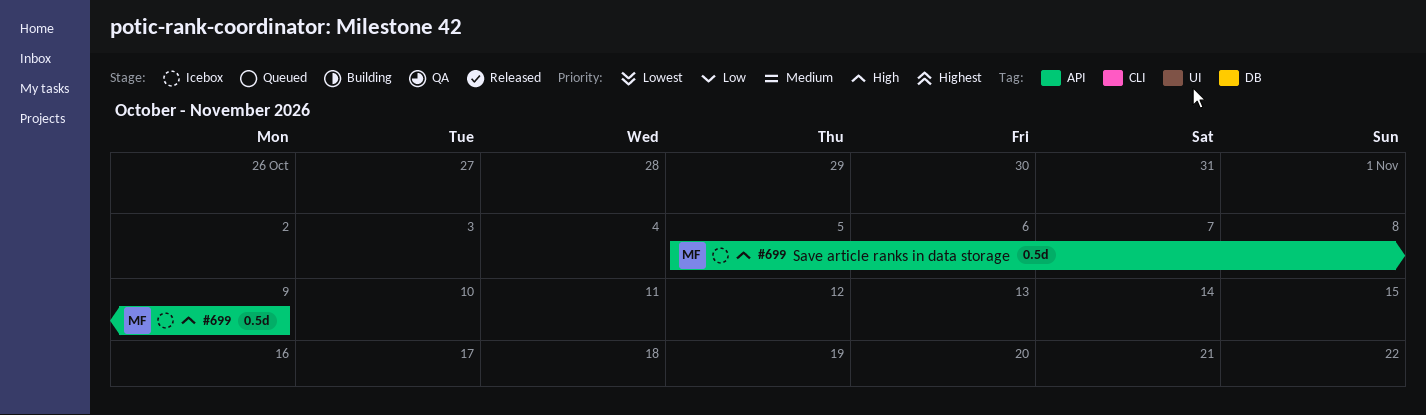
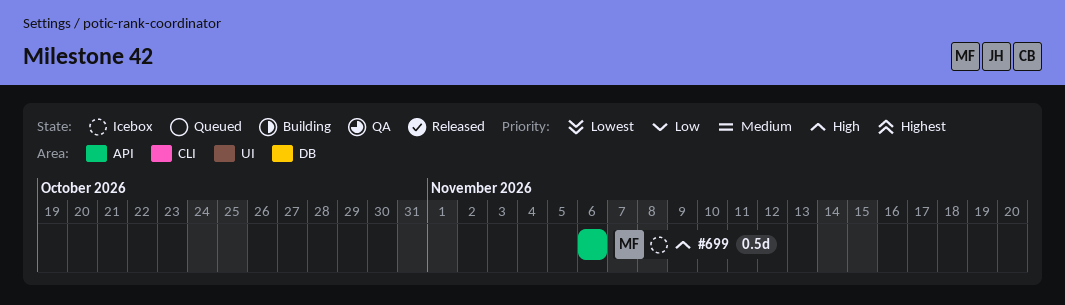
#699, start: Nov 5 -> Nov 6
#699, due: Nov 9 -> Nov 6

